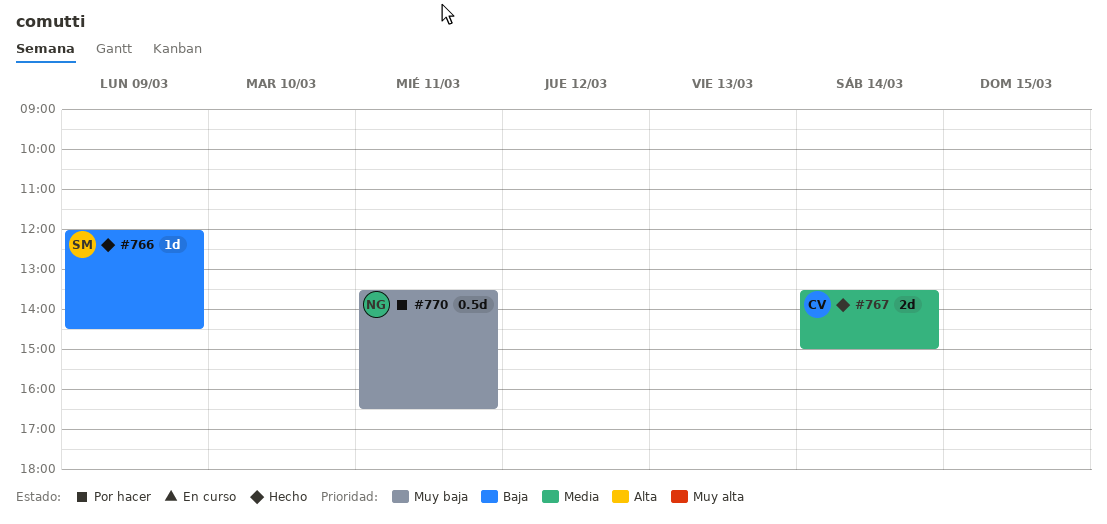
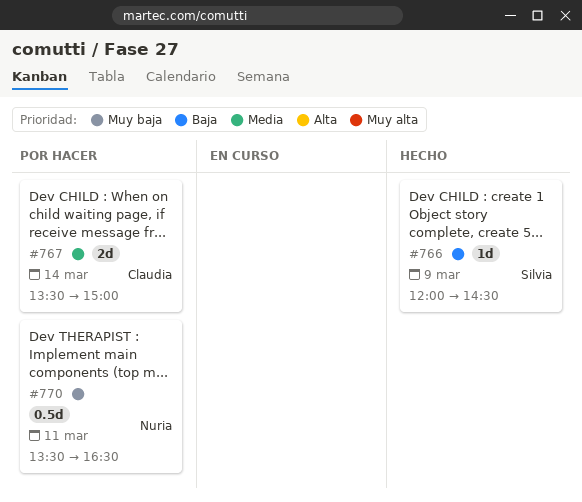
#767, status: Hecho -> Por hacer

